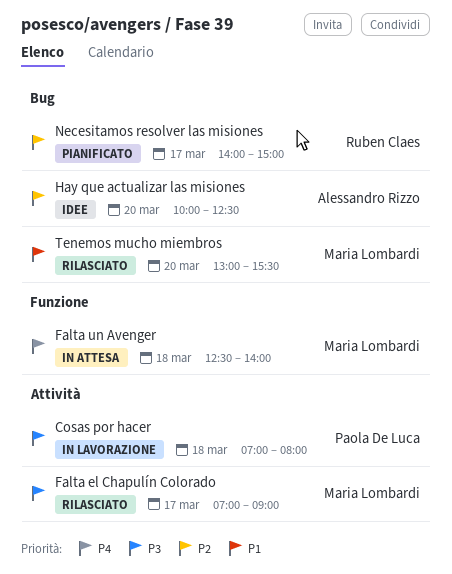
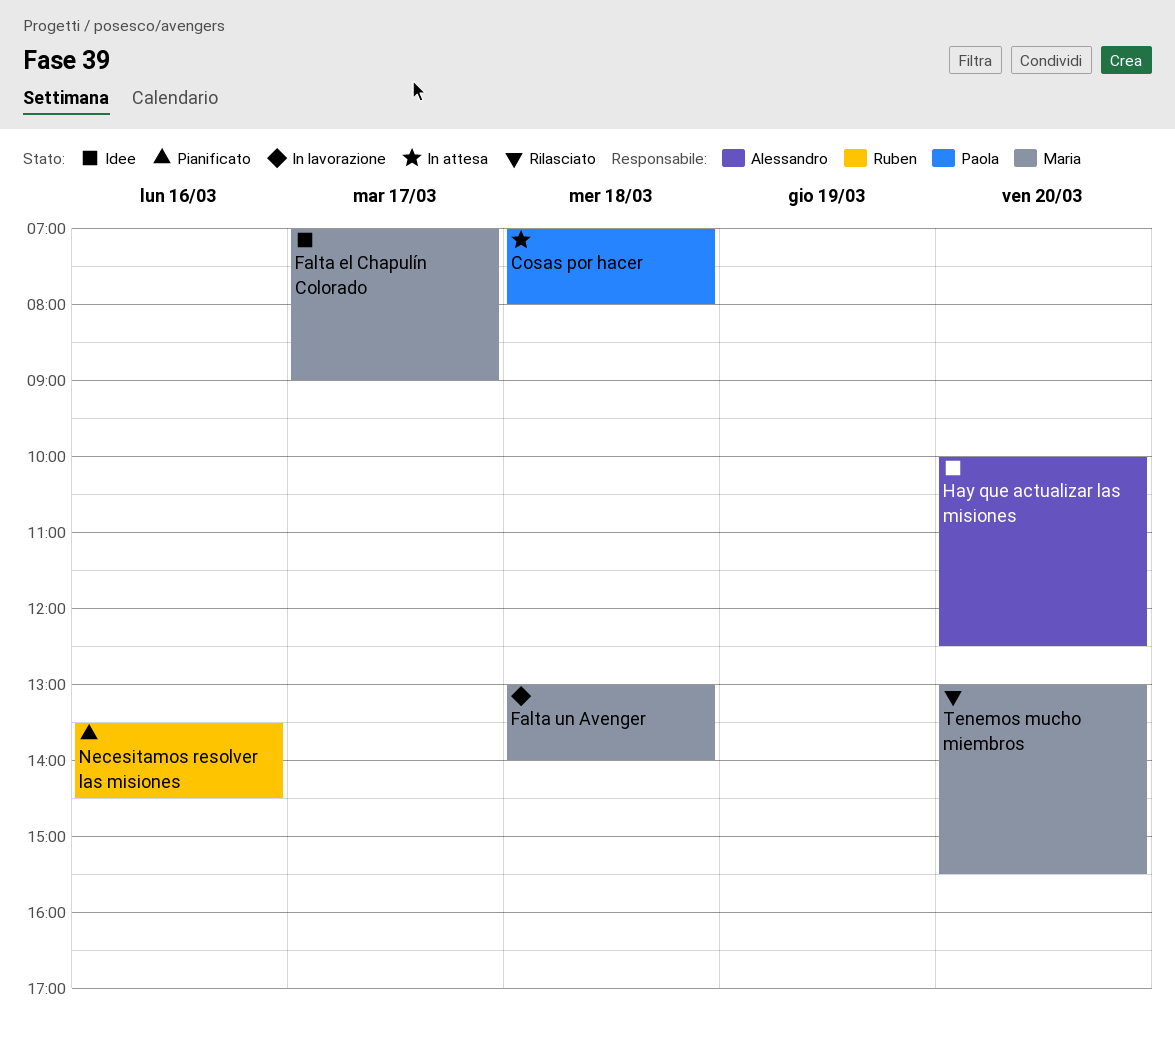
Cosas por hacer, status: In lavorazione -> In attesa
Falta el Chapulín Colorado, status: Rilasciato -> Idee
Falta un Avenger, status: In attesa -> In lavorazione
Falta un Avenger, begins: 12:30 -> 13:00
Necesitamos resolver las misiones, day: Mar 17 -> Mar 16
Necesitamos resolver las misiones, begins: 14:00 -> 13:30
Necesitamos resolver las misiones, ends: 15:00 -> 14:30

